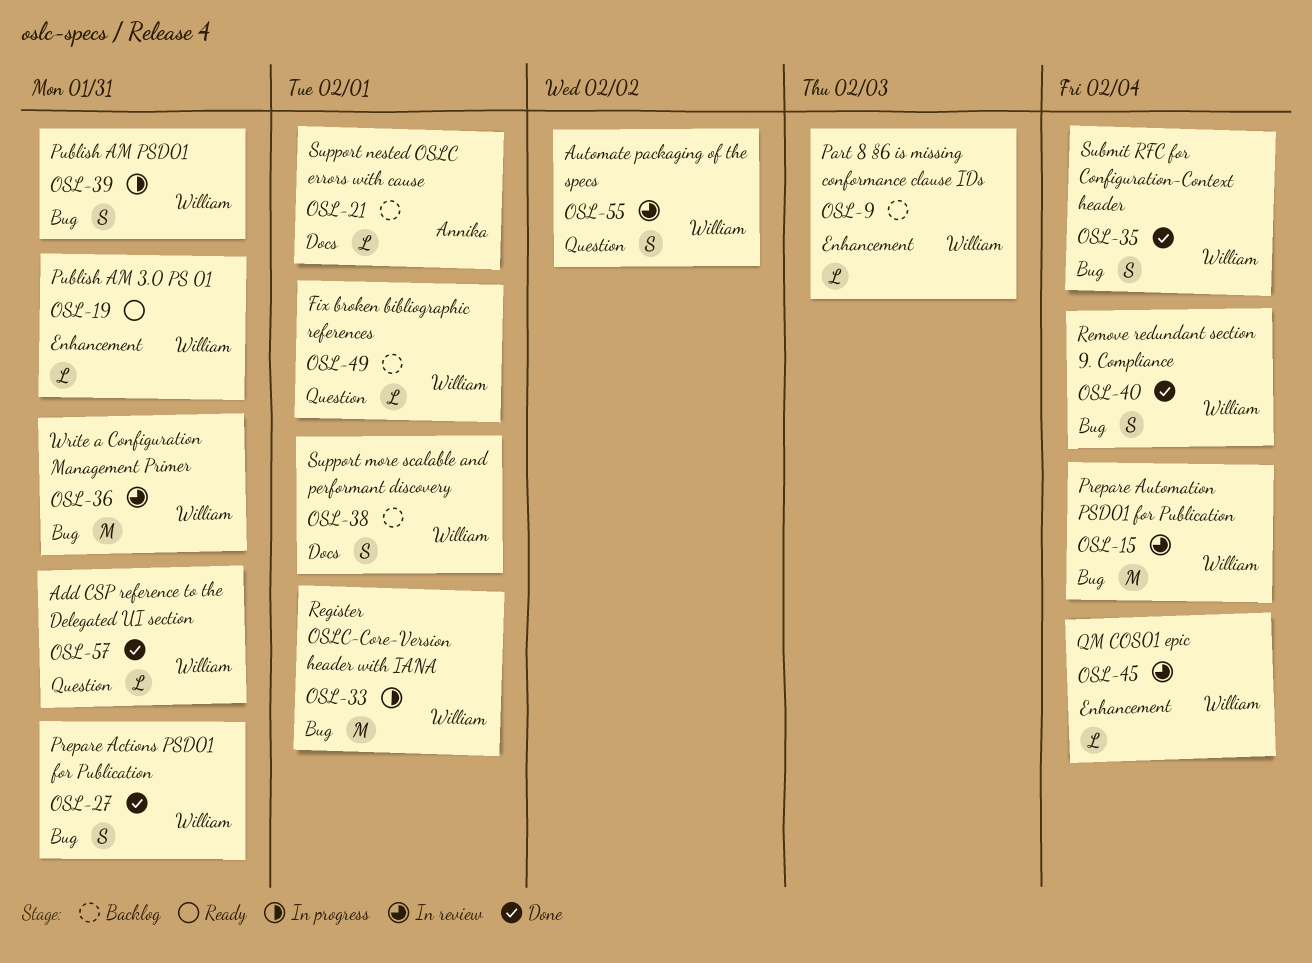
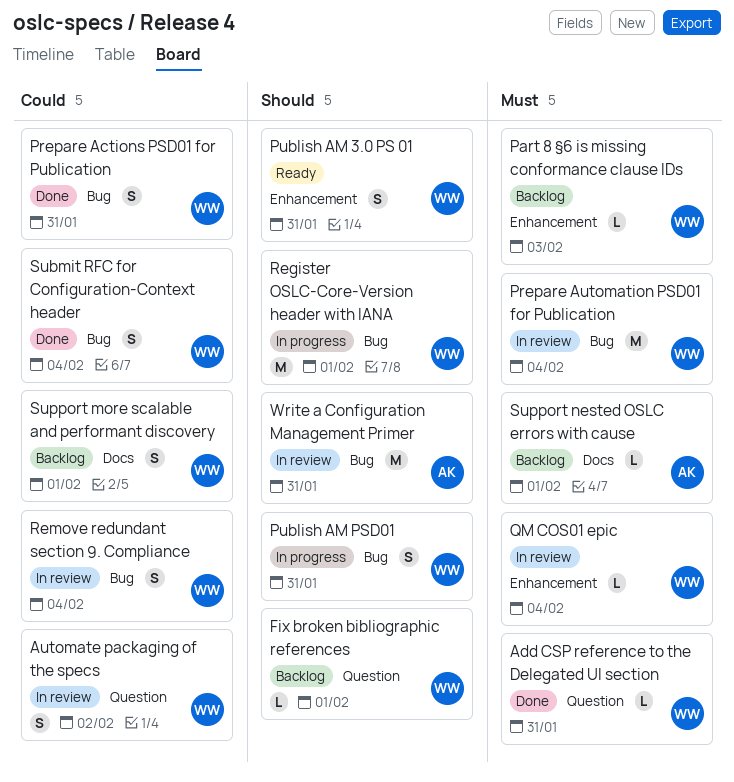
Publish AM 3.0 PS 01, estimate: L -> S
Remove redundant section 9. Compliance, status: Done -> In review
Write a Configuration Management Primer, owner: William -> Annika

